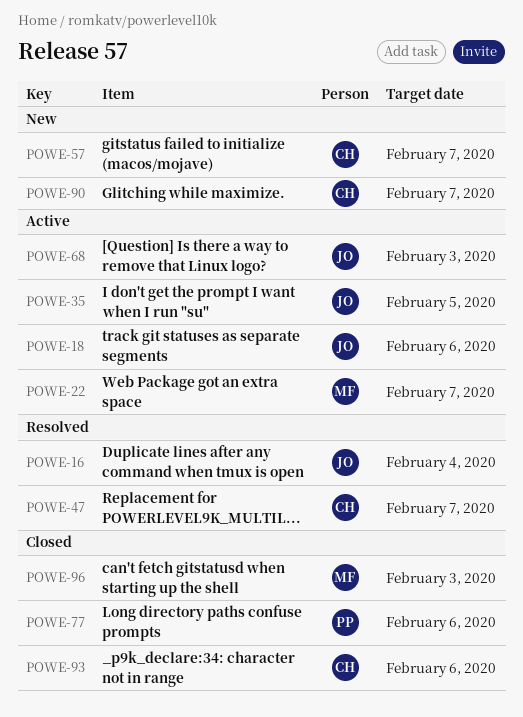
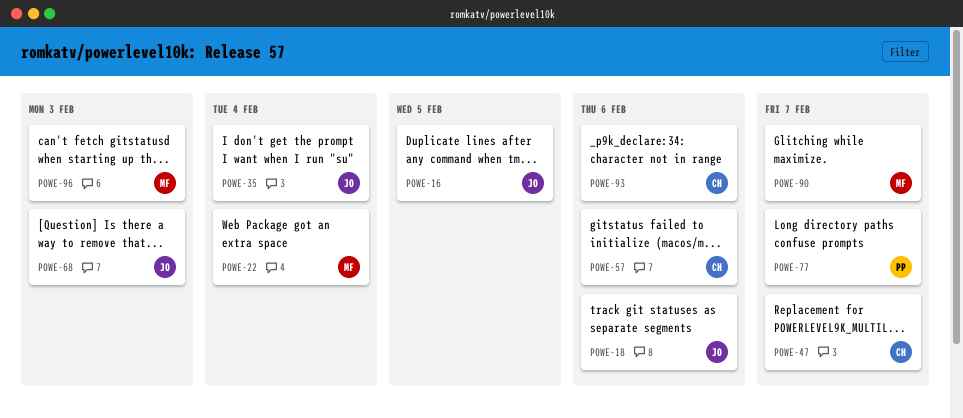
POWE-16, due: Feb 4 -> Feb 5
POWE-22, due: Feb 7 -> Feb 4
POWE-35, due: Feb 5 -> Feb 4
POWE-57, due: Feb 7 -> Feb 6
POWE-77, due: Feb 6 -> Feb 7
POWE-90, owner: CH -> MF

